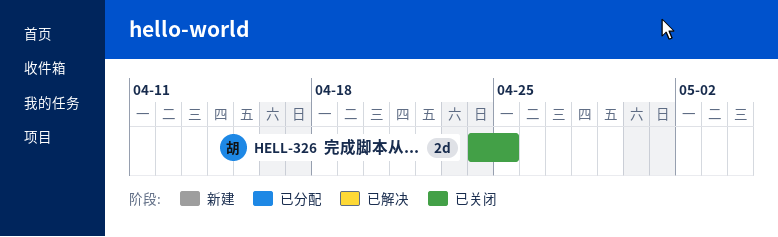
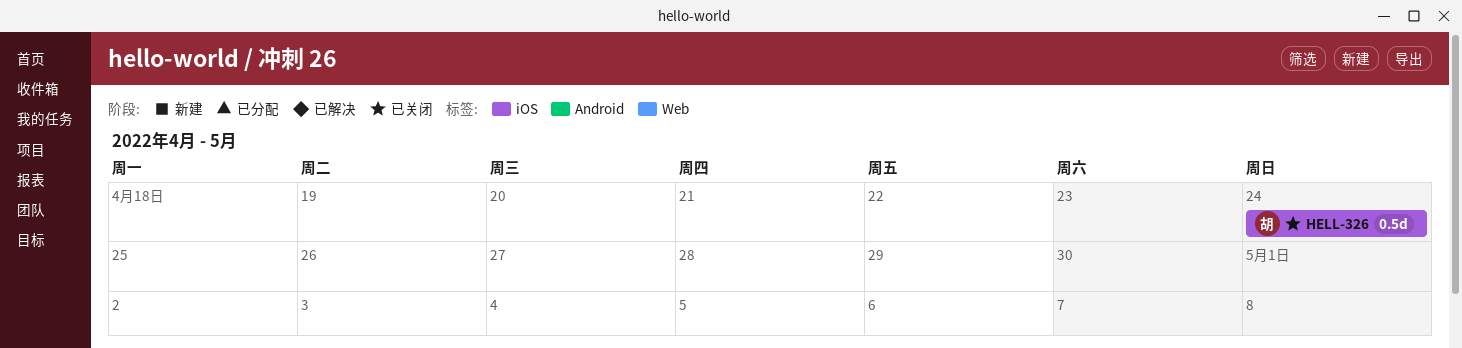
HELL-326, estimate: 2d -> 0.5d
HELL-326, due: Apr 25 -> Apr 24

